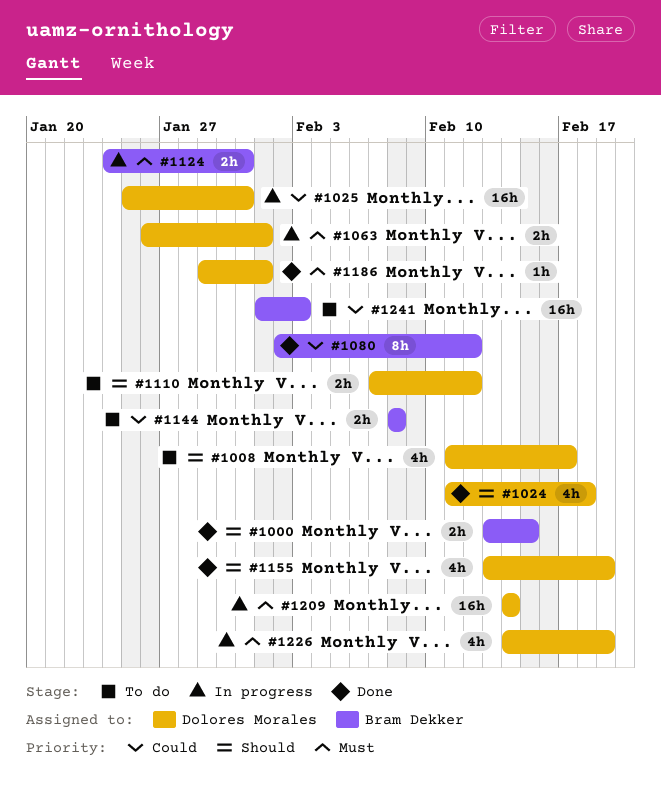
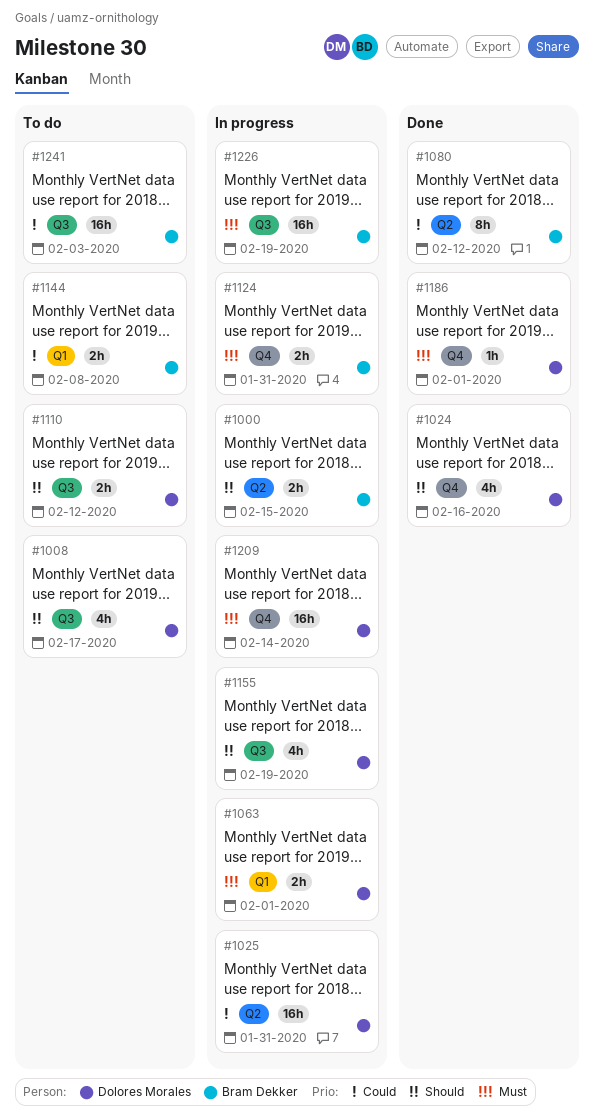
#1000, status: Done -> In progress
#1024, due: Feb 18 -> Feb 16
#1155, status: Done -> In progress
#1226, owner: Dolores Morales -> Bram Dekker
#1226, estimate: 4h -> 16h

